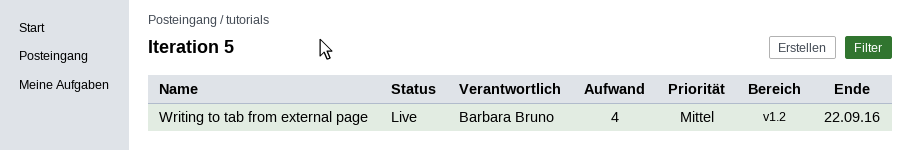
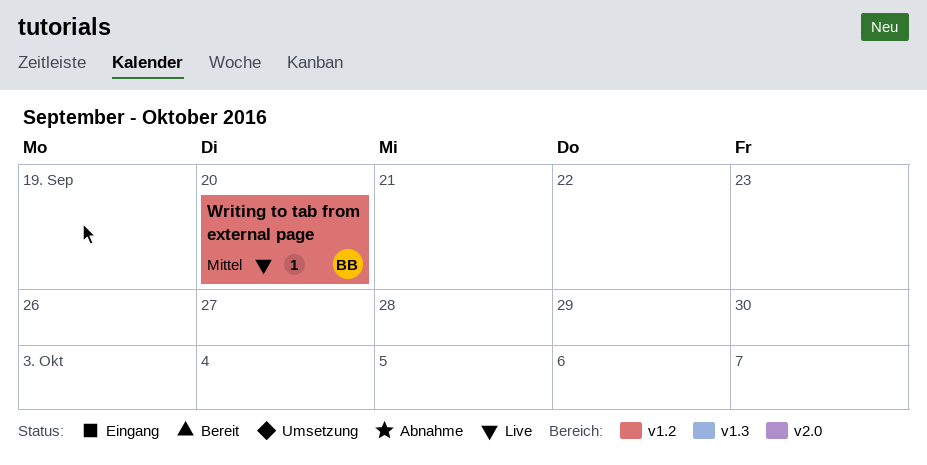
Writing to tab from external page, estimate: 4 -> 1
Writing to tab from external page, due: Sep 22 -> Sep 20

